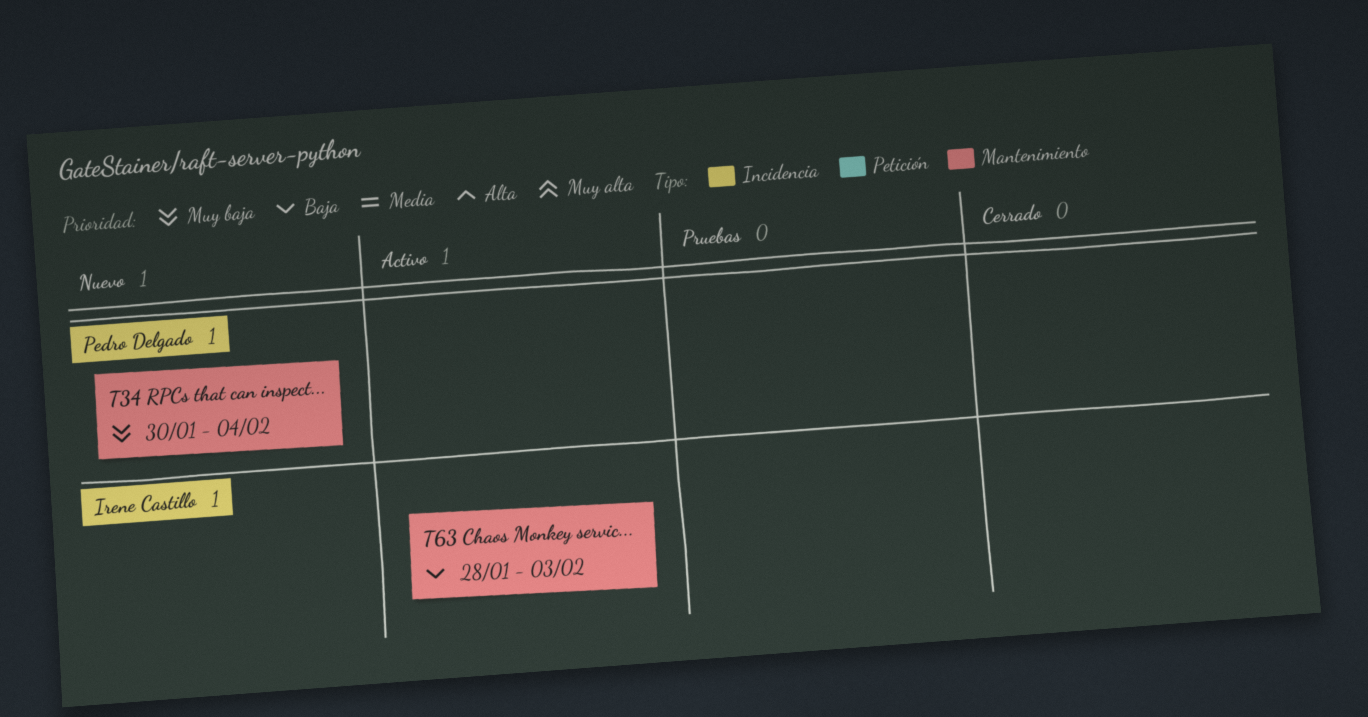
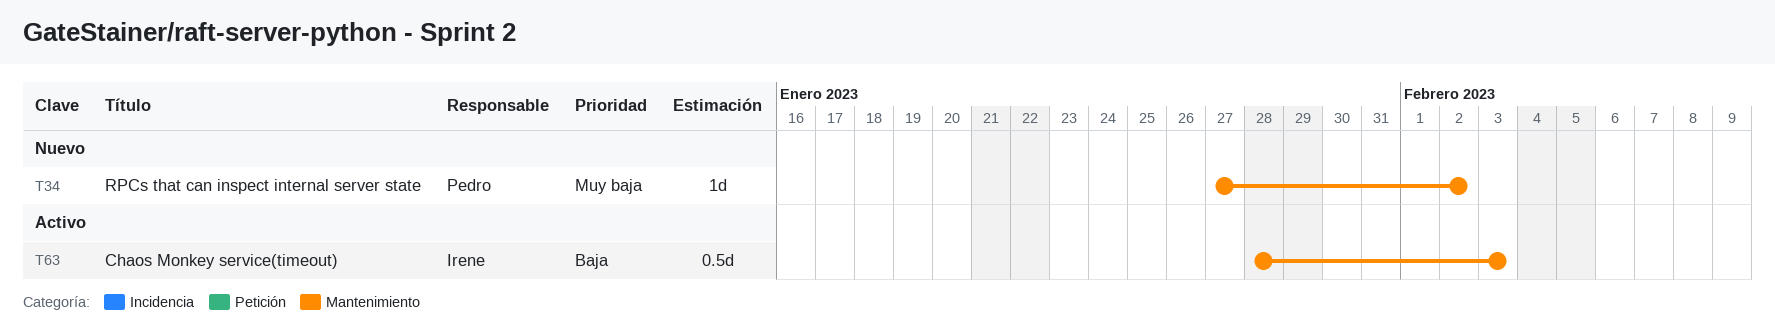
T34, start: Jan 30 -> Jan 27
T34, due: Feb 4 -> Feb 2

